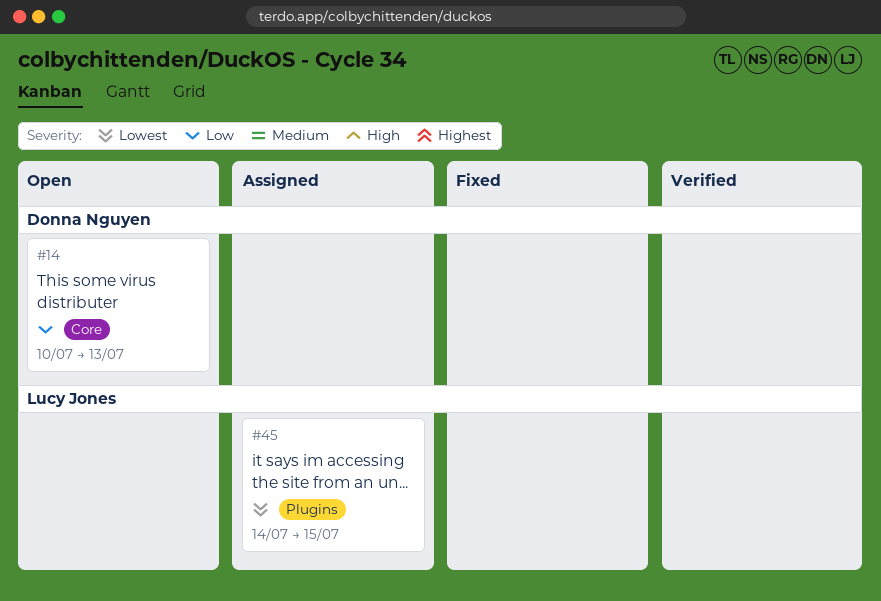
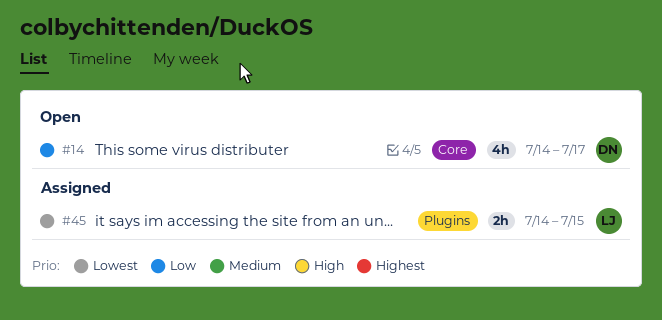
#14, start: Jul 10 -> Jul 14
#14, due: Jul 13 -> Jul 17

